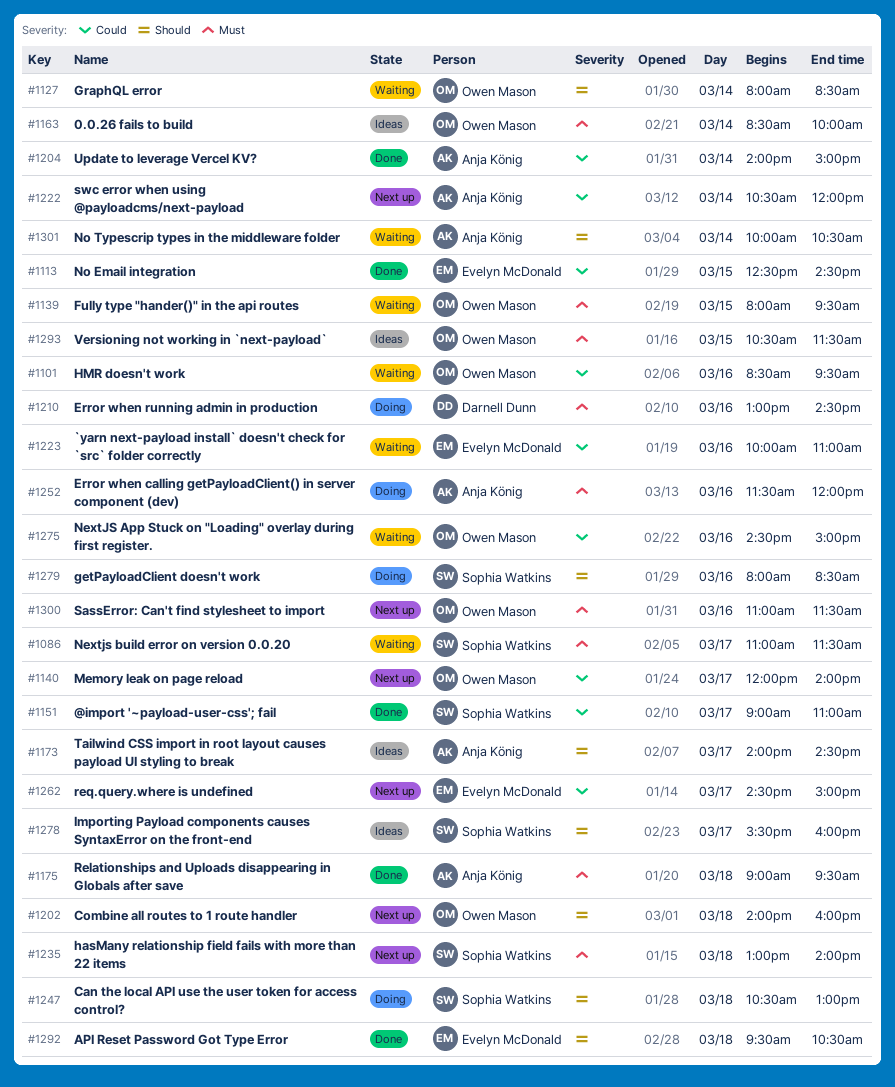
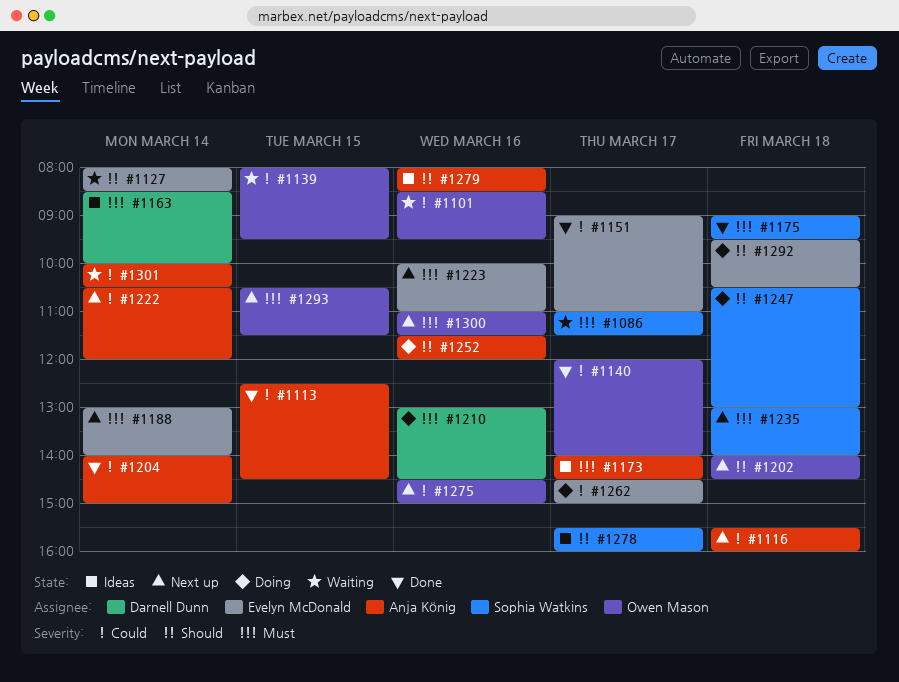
#1113, owner: Evelyn McDonald -> Anja König
#1116: none -> present
#1127, owner: Owen Mason -> Evelyn McDonald
#1139, priority: Must -> Could
#1140, status: Next up -> Done
#1151, owner: Sophia Watkins -> Evelyn McDonald
#1163, owner: Owen Mason -> Darnell Dunn
#1173, priority: Should -> Must
#1175, owner: Anja König -> Sophia Watkins
#1188: none -> present
#1202, ends: 16:00 -> 14:30
#1223, status: Waiting -> Next up
#1223, priority: Could -> Must
#1252, priority: Must -> Should
#1262, status: Next up -> Doing
#1275, status: Waiting -> Next up
#1279, status: Doing -> Ideas
#1279, owner: Sophia Watkins -> Anja König
#1292, status: Done -> Doing
#1293, status: Ideas -> Next up
#1301, priority: Should -> Could

